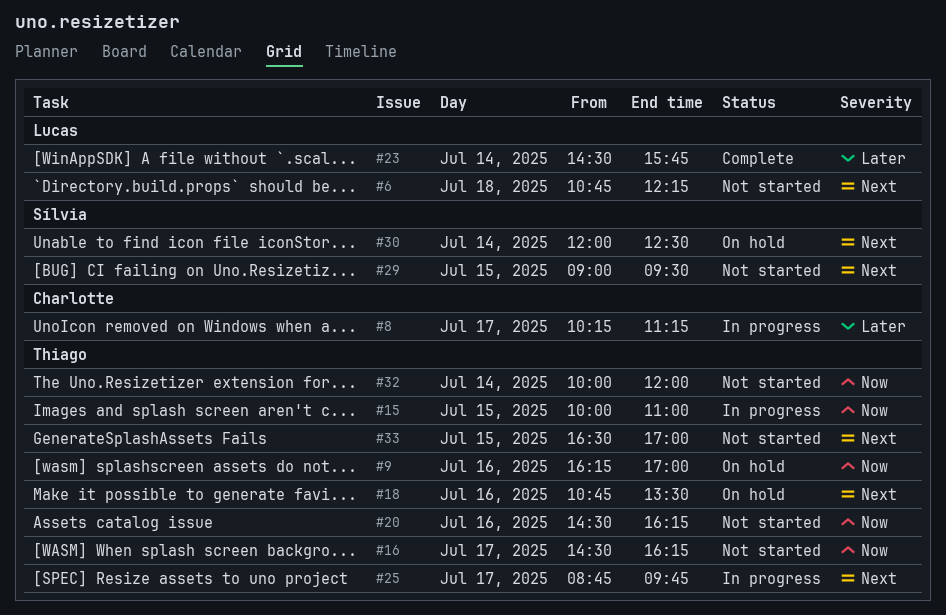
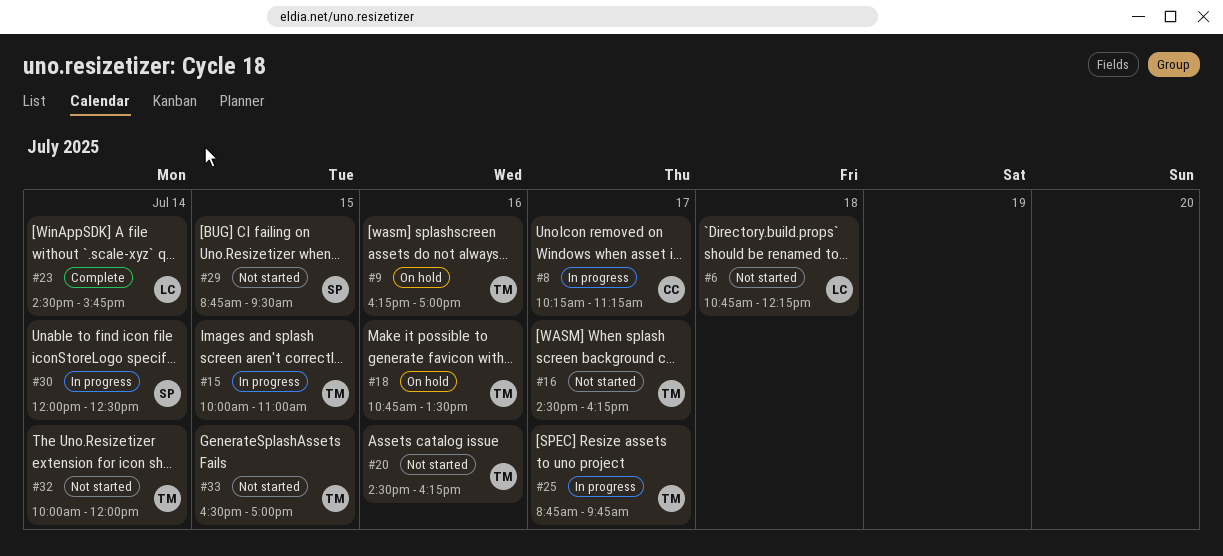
#29, begins: 09:00 -> 08:45
#30, status: On hold -> In progress

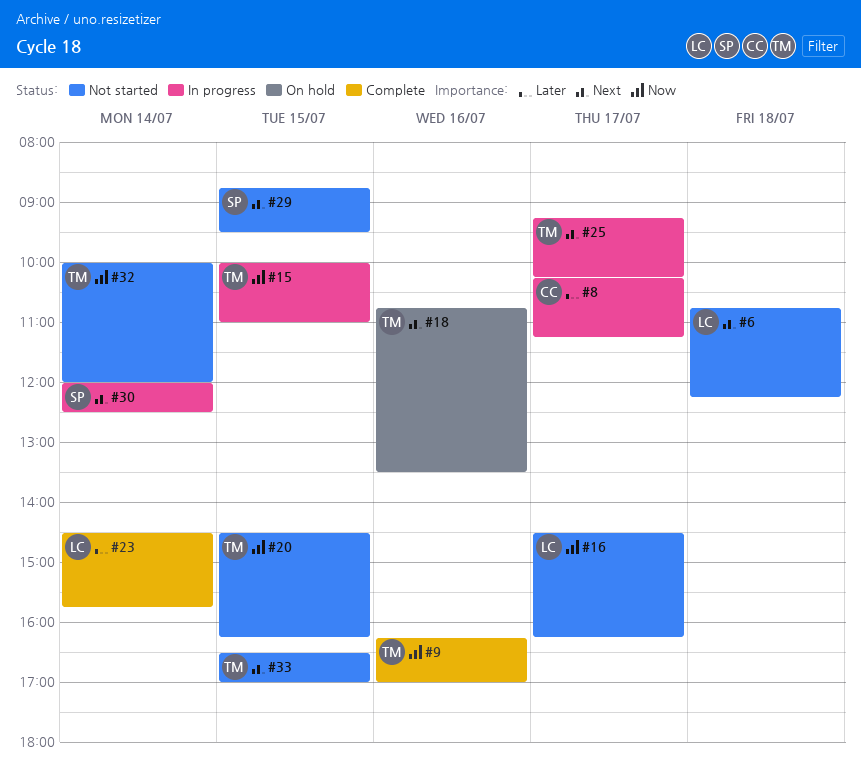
#9, status: On hold -> Complete
#16, owner: TM -> LC
#20, day: Jul 16 -> Jul 15
#25, begins: 08:45 -> 09:15
#25, ends: 09:45 -> 10:15

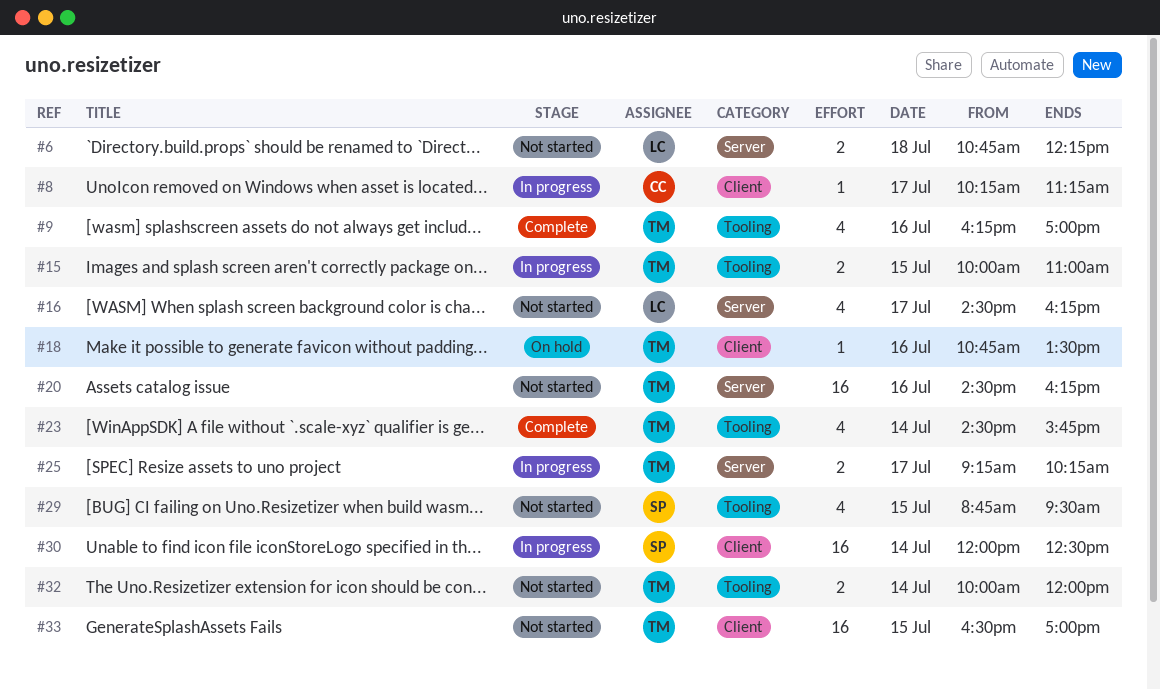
#20, day: Jul 15 -> Jul 16
#23, owner: LC -> TM

